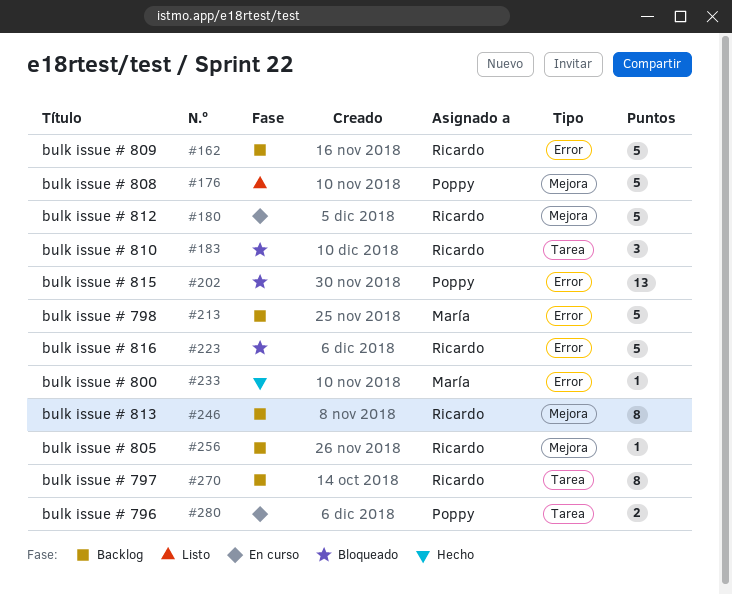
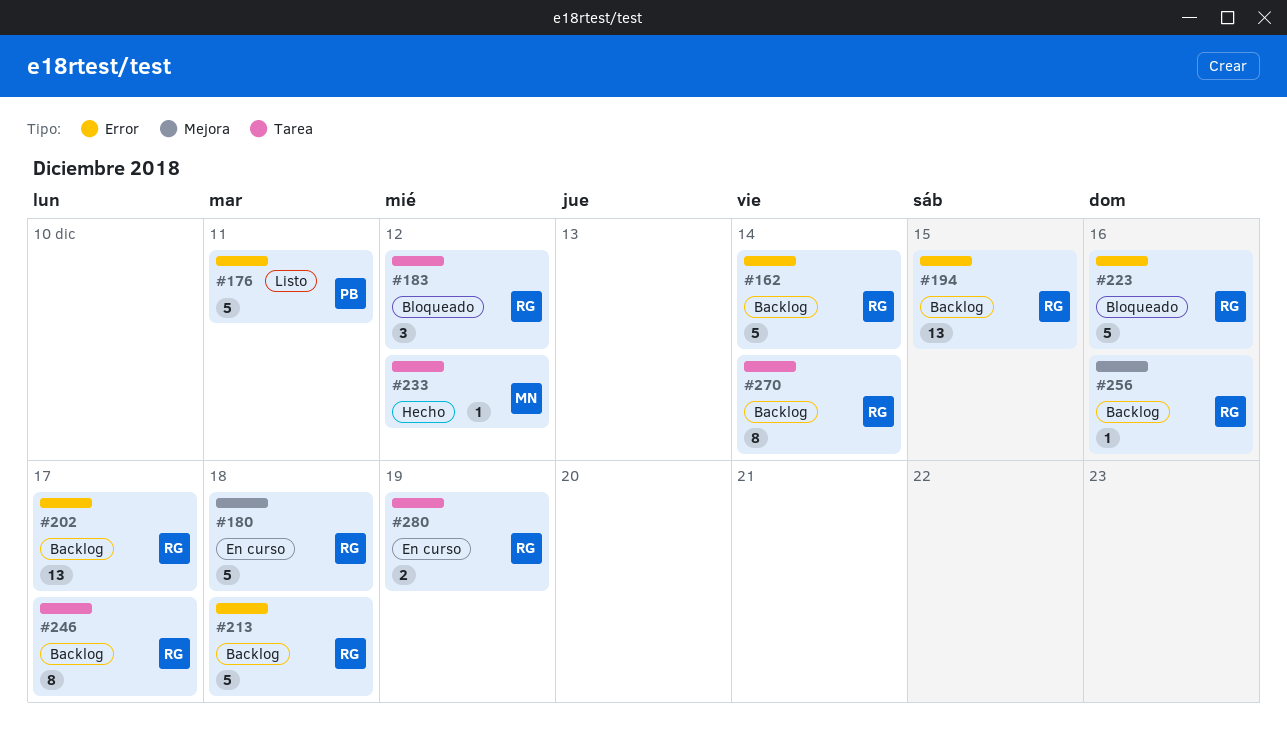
#176, label: Mejora -> Error
#194: none -> present
#202, status: Bloqueado -> Backlog
#202, owner: Poppy -> Ricardo
#213, owner: María -> Ricardo
#233, label: Error -> Tarea
#246, label: Mejora -> Tarea
#280, owner: Poppy -> Ricardo

